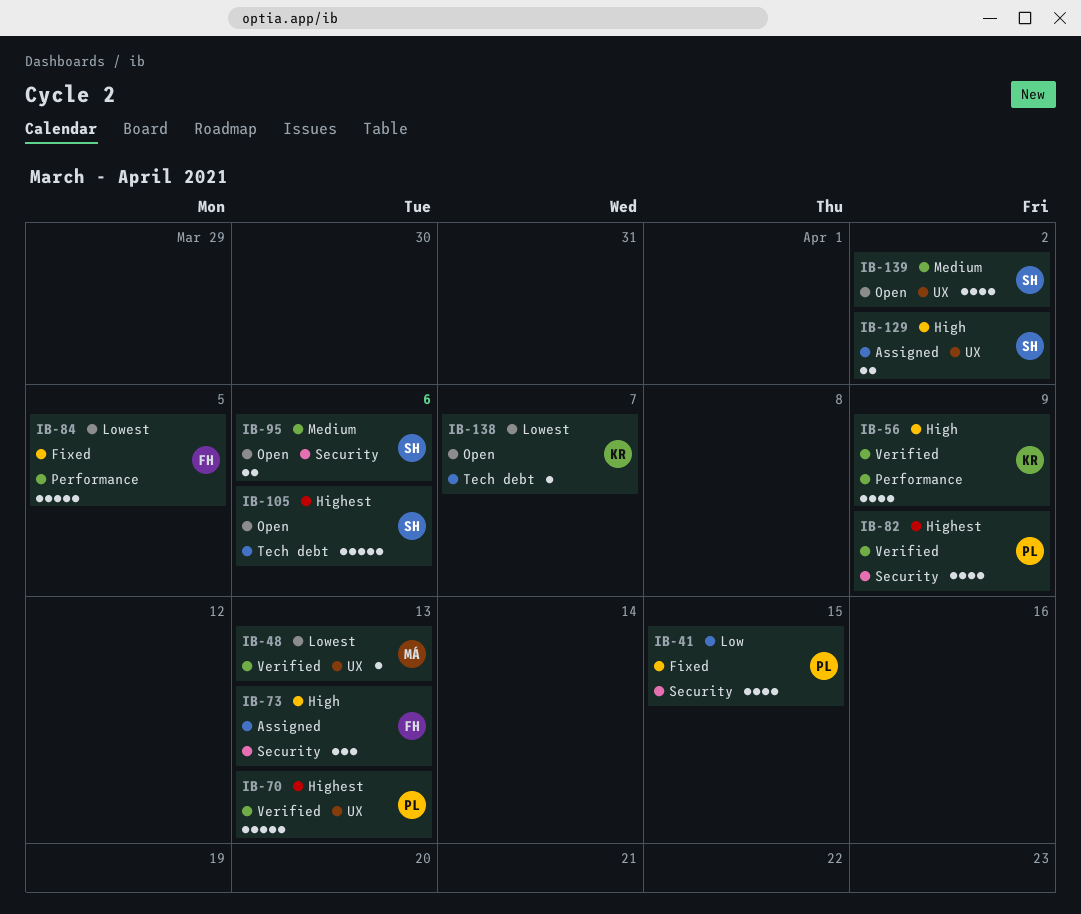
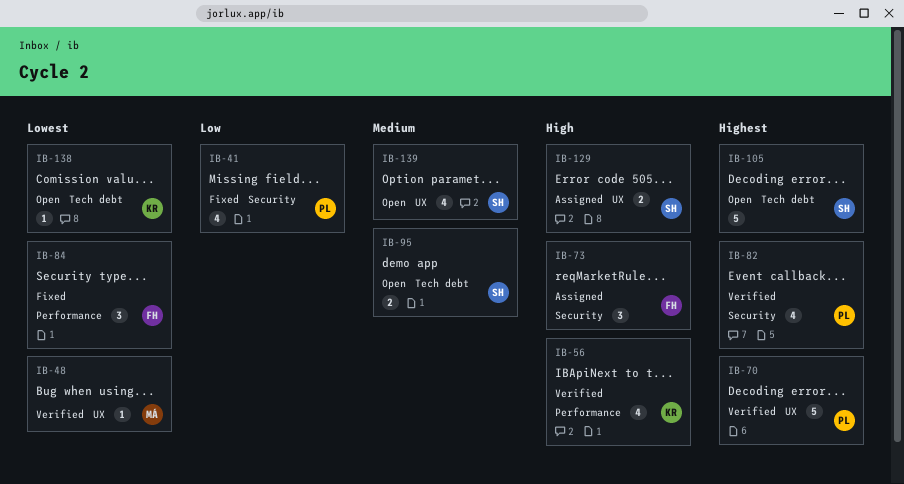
IB-84, estimate: 5 -> 3
IB-95, label: Security -> Tech debt

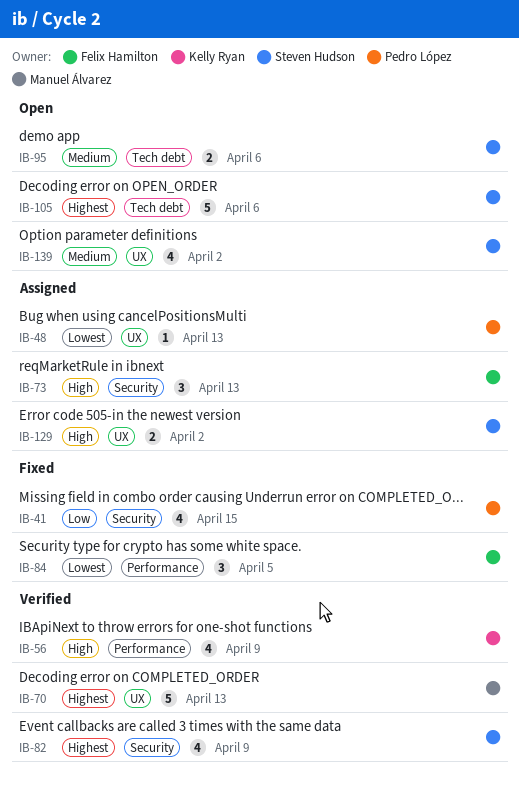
IB-48, status: Verified -> Assigned
IB-48, owner: Manuel Álvarez -> Pedro López
IB-70, owner: Pedro López -> Manuel Álvarez
IB-82, owner: Pedro López -> Steven Hudson
IB-138: present -> none

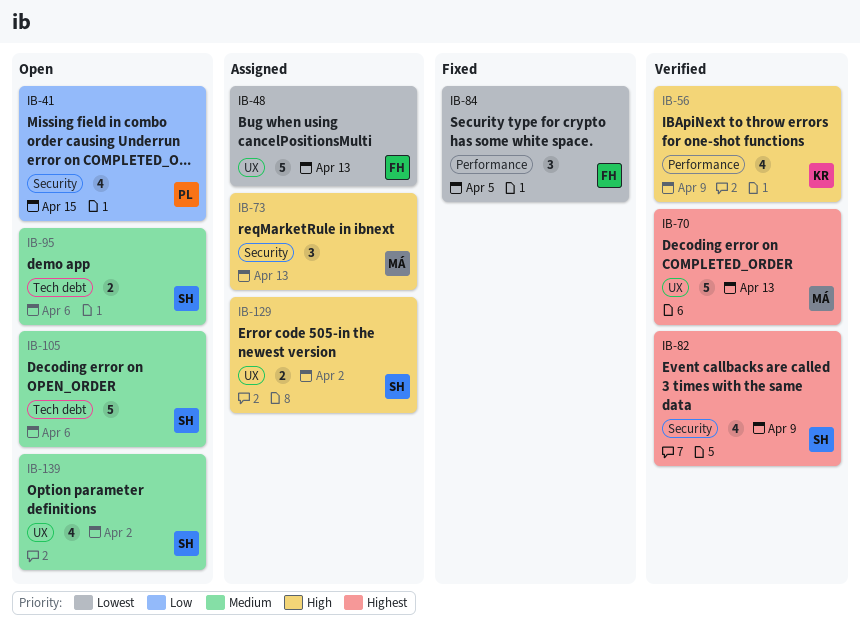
IB-41, status: Fixed -> Open
IB-48, owner: Pedro López -> Felix Hamilton
IB-48, estimate: 1 -> 5
IB-73, owner: Felix Hamilton -> Manuel Álvarez
IB-105, priority: Highest -> Medium

